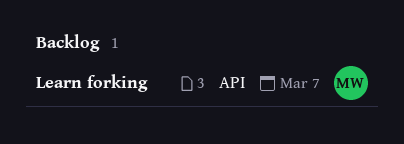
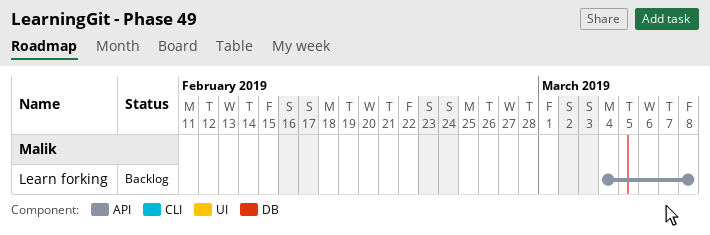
Learn forking, due: Mar 7 -> Mar 8

